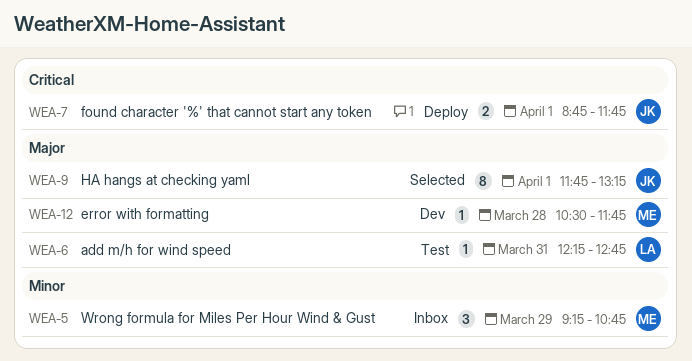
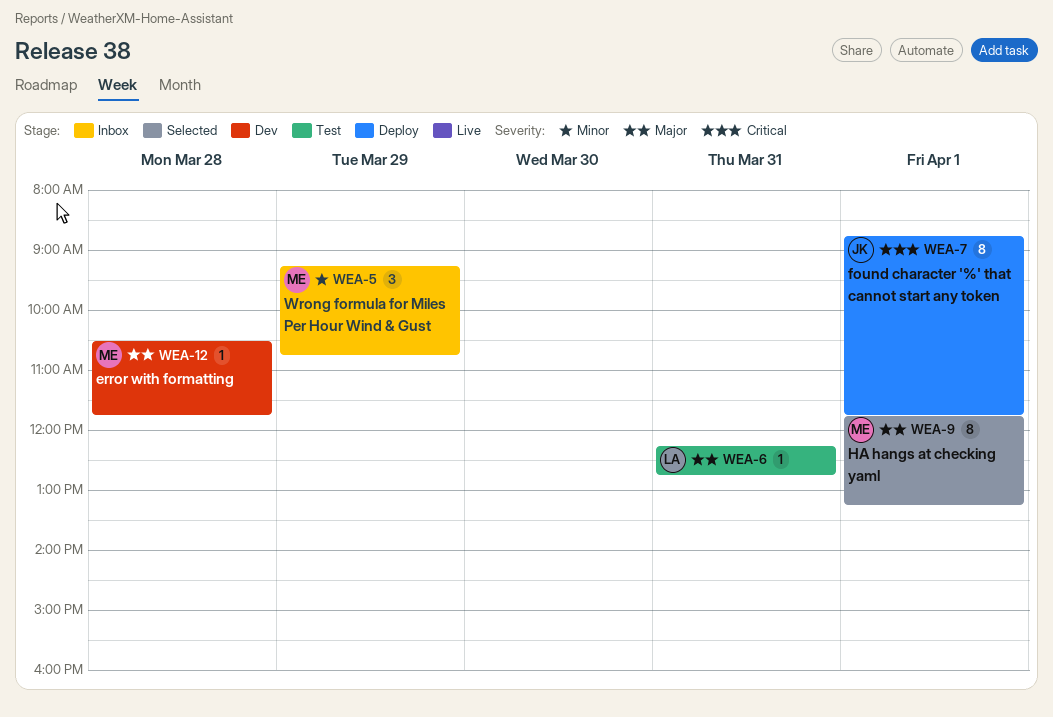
WEA-7, estimate: 2 -> 8
WEA-9, owner: JK -> ME

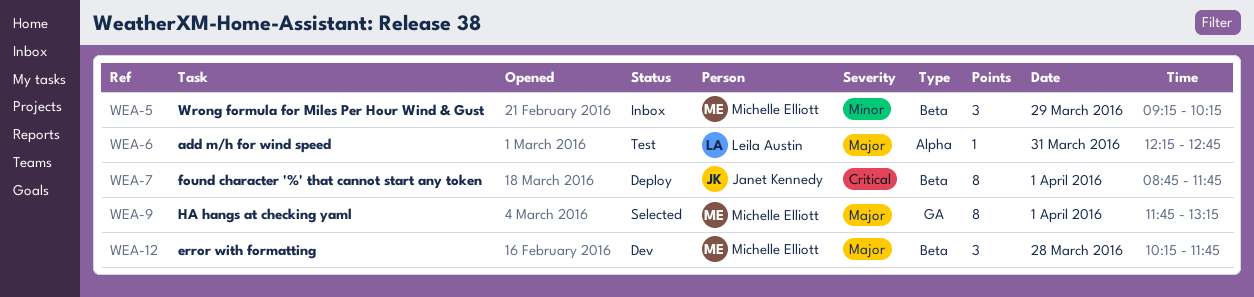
WEA-5, ends: 10:45 -> 10:15
WEA-12, estimate: 1 -> 3
WEA-12, begins: 10:30 -> 10:15

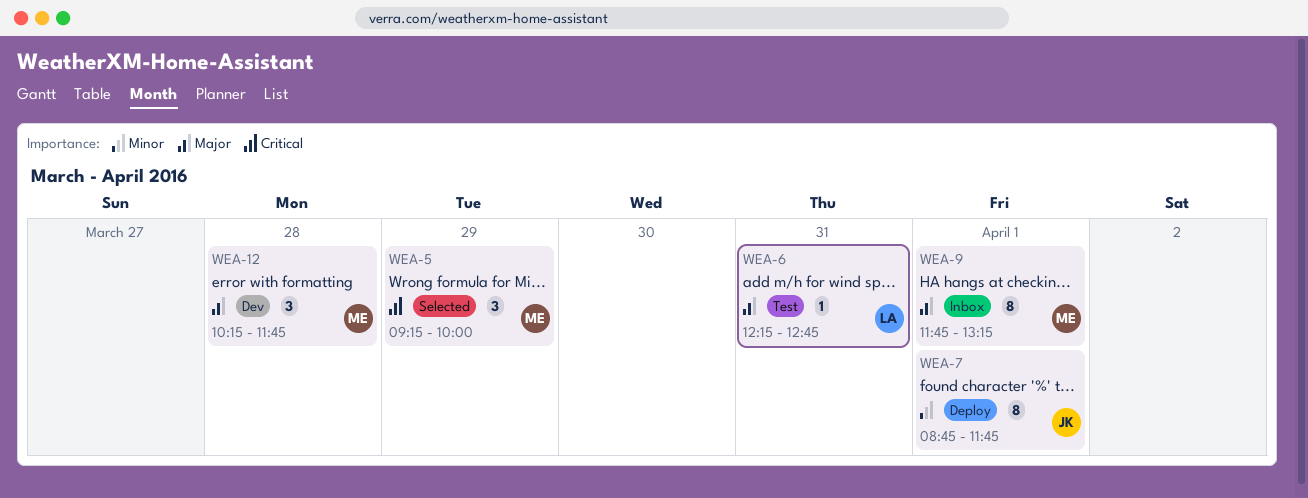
WEA-5, status: Inbox -> Selected
WEA-5, priority: Minor -> Critical
WEA-5, ends: 10:15 -> 10:00
WEA-7, priority: Critical -> Minor
WEA-9, status: Selected -> Inbox

